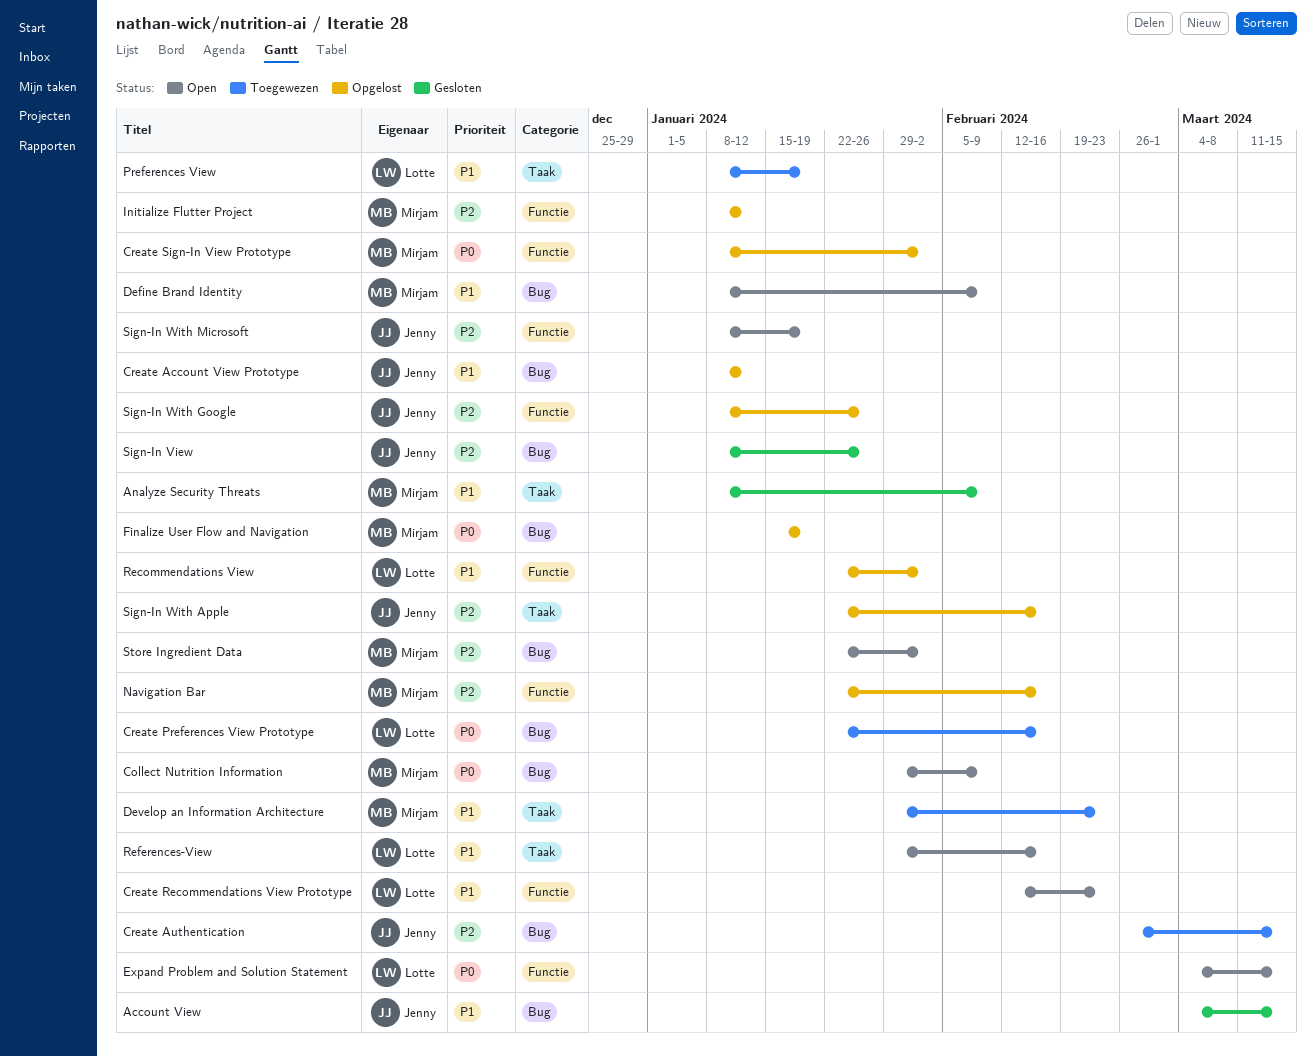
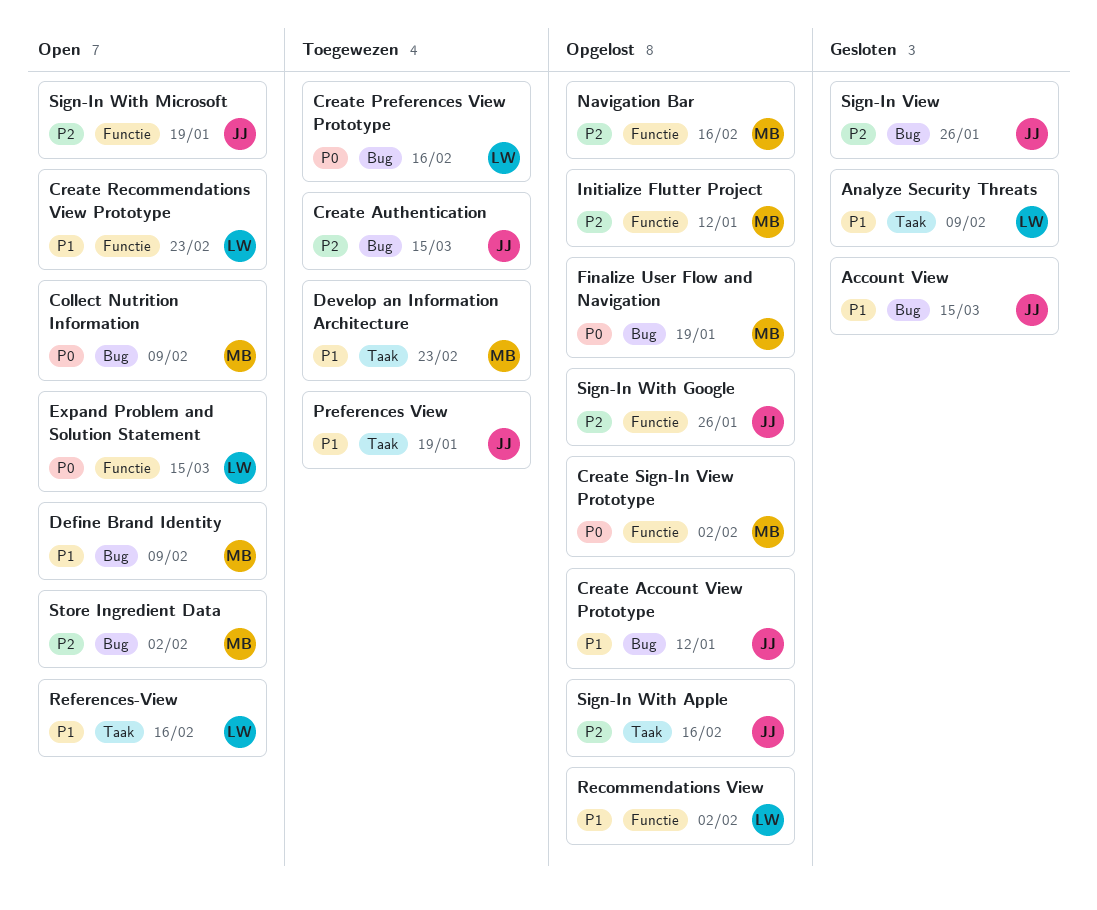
Analyze Security Threats, owner: Mirjam -> Lotte
Preferences View, owner: Lotte -> Jenny

